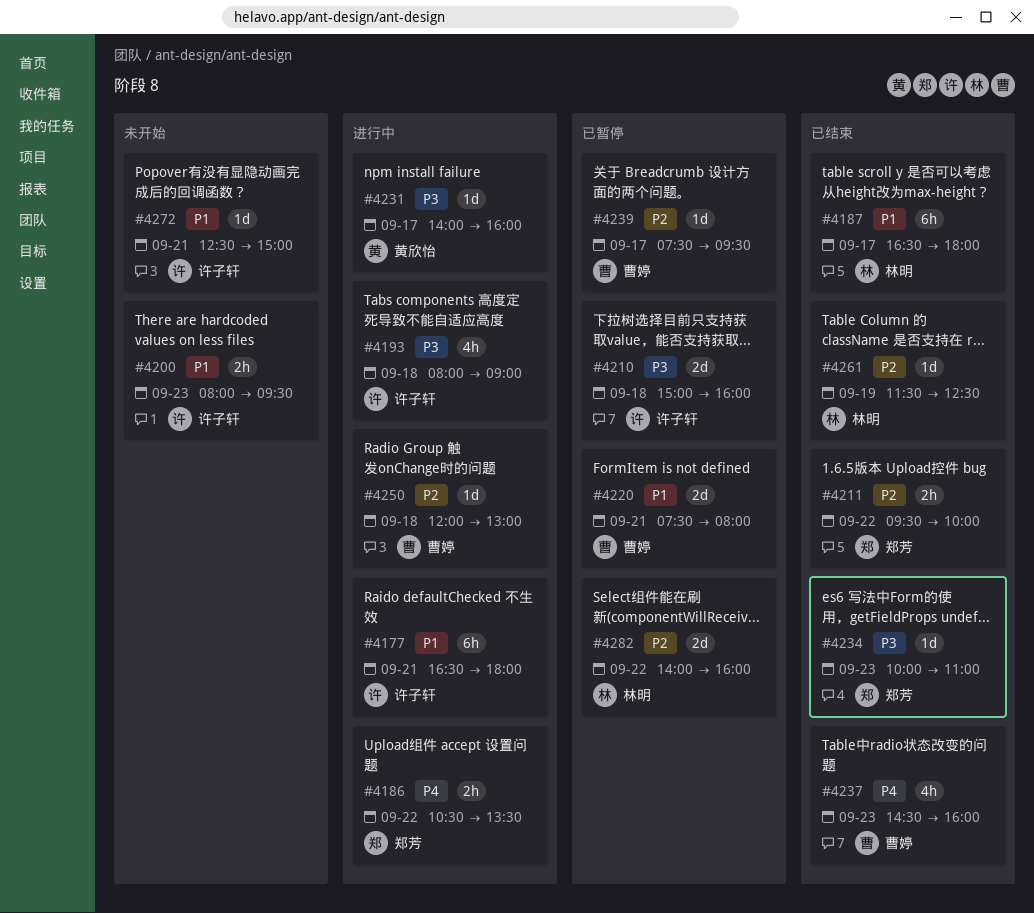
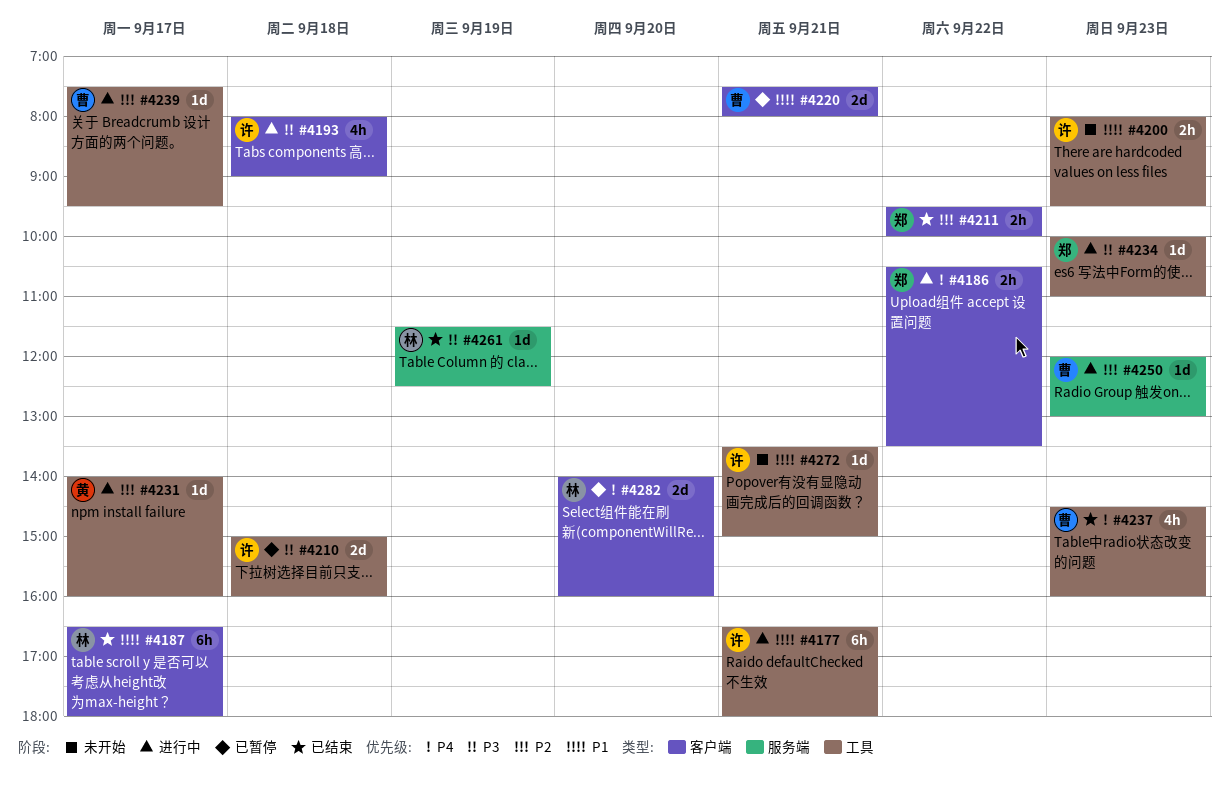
#4231, priority: P3 -> P2
#4234, status: 已结束 -> 进行中
#4239, status: 已暂停 -> 进行中
#4250, day: Sep 18 -> Sep 23
#4261, priority: P2 -> P3
#4272, begins: 12:30 -> 13:30
#4282, priority: P2 -> P4
#4282, day: Sep 22 -> Sep 20

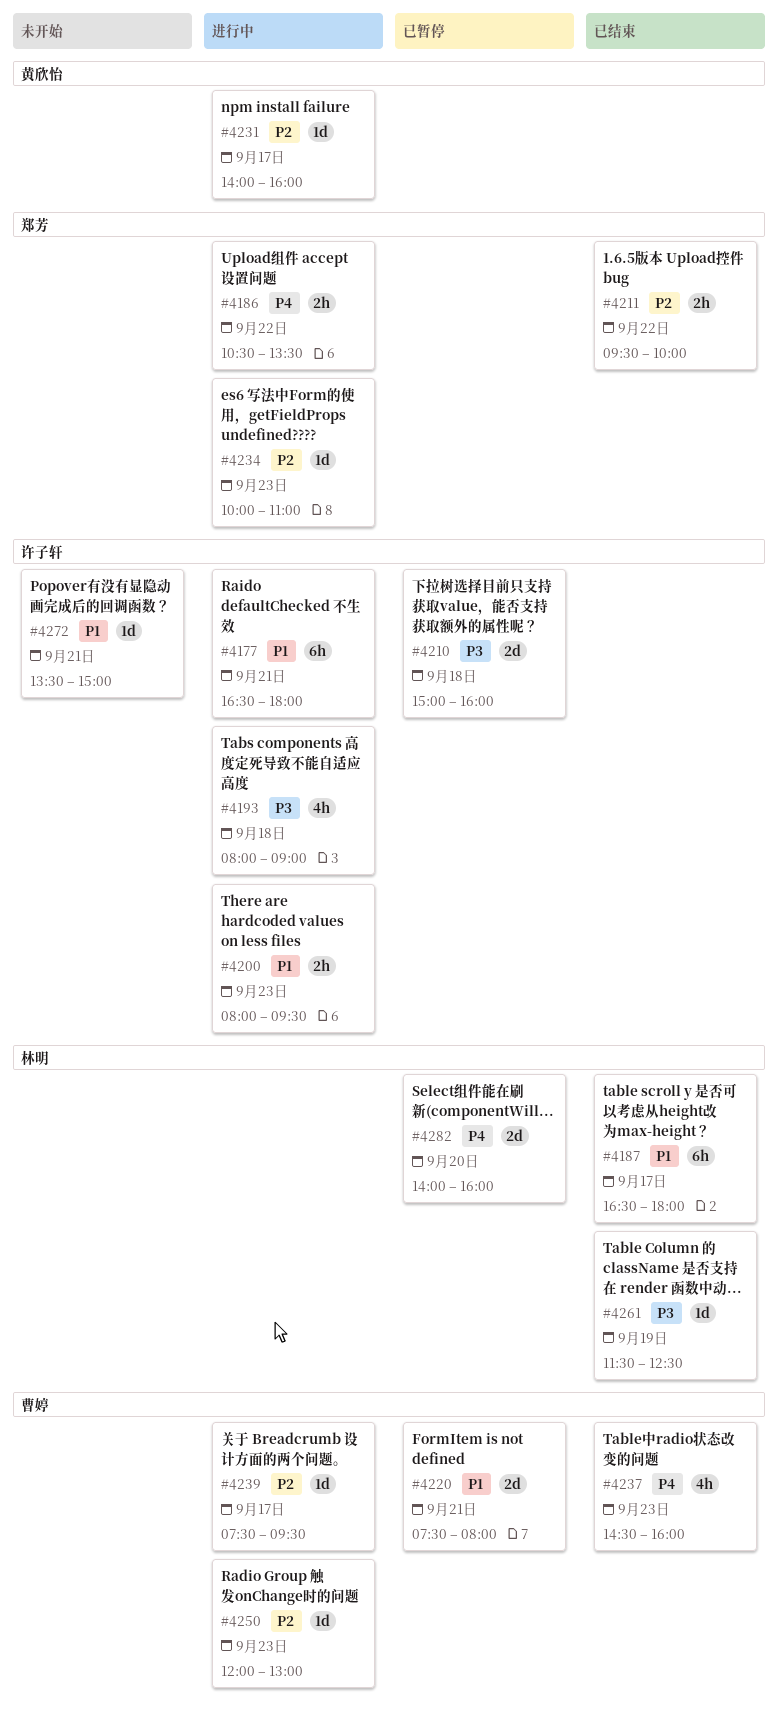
#4200, status: 未开始 -> 进行中
#4234, priority: P3 -> P2

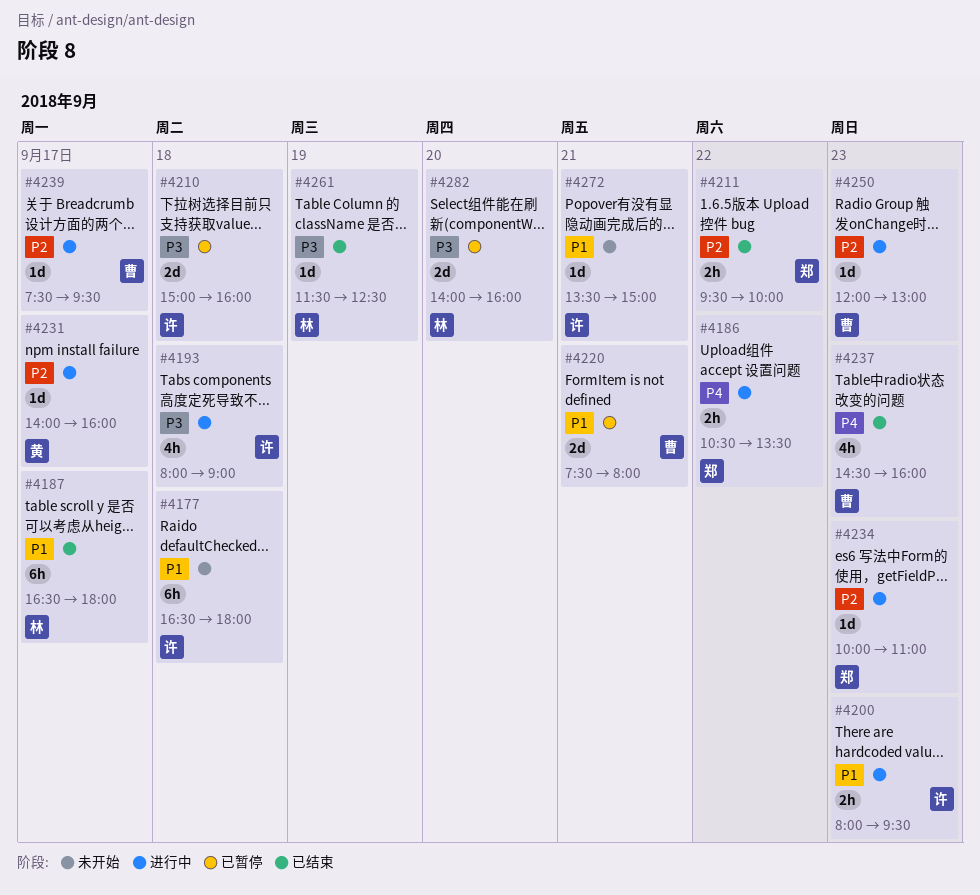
#4177, status: 进行中 -> 未开始
#4177, day: Sep 21 -> Sep 18
#4282, priority: P4 -> P3

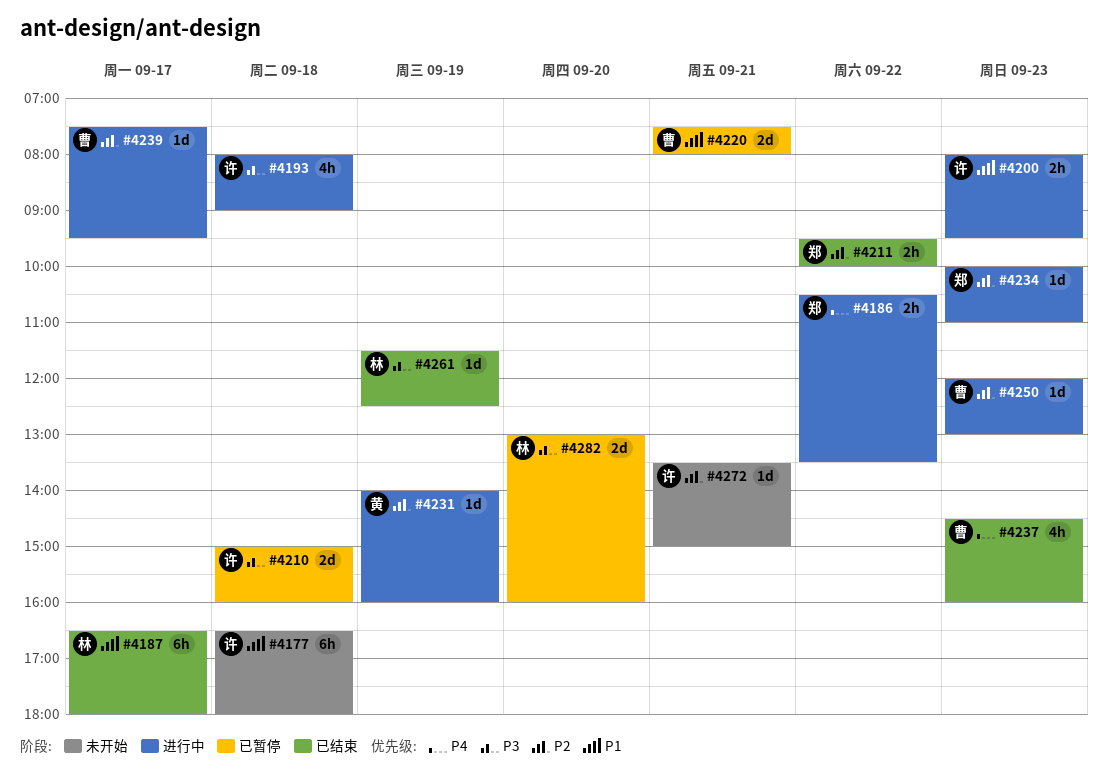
#4231, day: Sep 17 -> Sep 19
#4272, priority: P1 -> P2
#4282, begins: 14:00 -> 13:00

